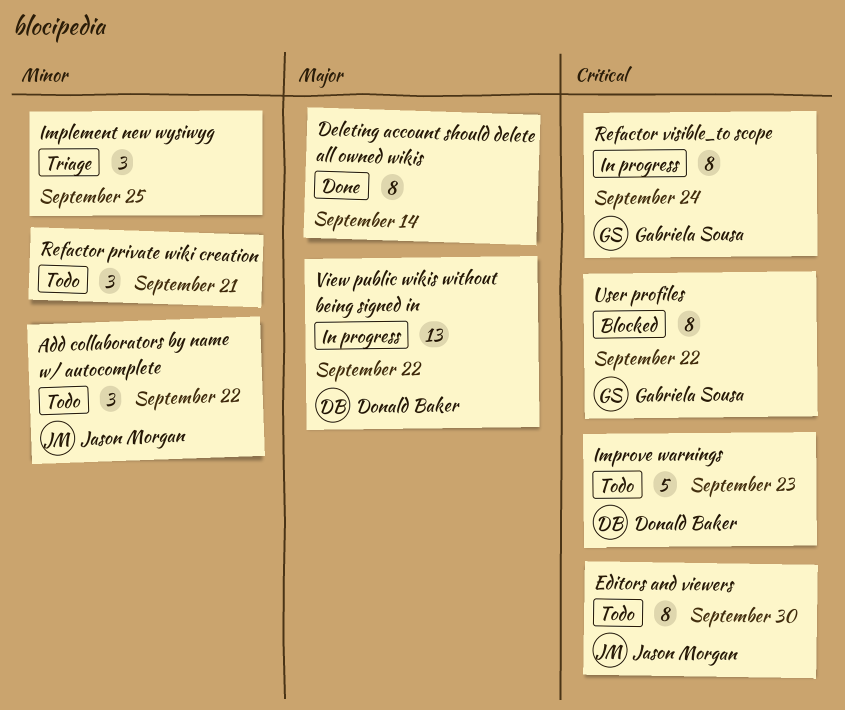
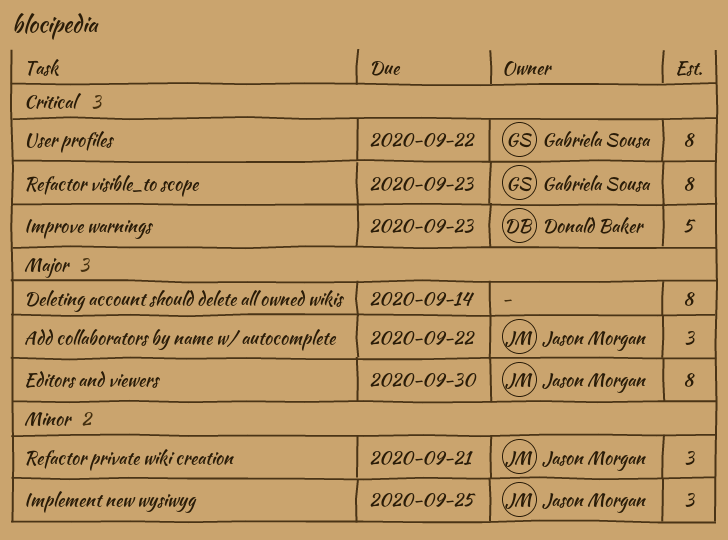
Add collaborators by name w/ autocomplete, priority: Minor -> Major
Editors and viewers, priority: Critical -> Major
Implement new wysiwyg, owner: none -> Jason Morgan
Refactor private wiki creation, owner: none -> Jason Morgan
Refactor visible_to scope, due: Sep 24 -> Sep 23
View public wikis without being signed in: present -> none

